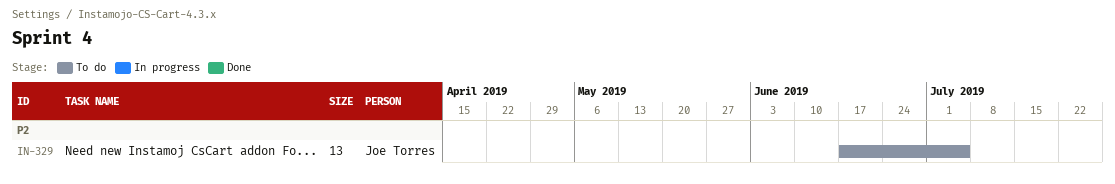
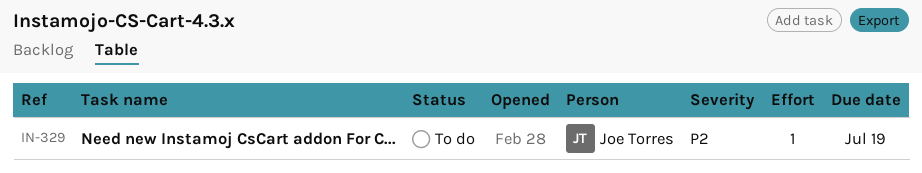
IN-329, estimate: 13 -> 1
IN-329, due: Jul 5 -> Jul 19

